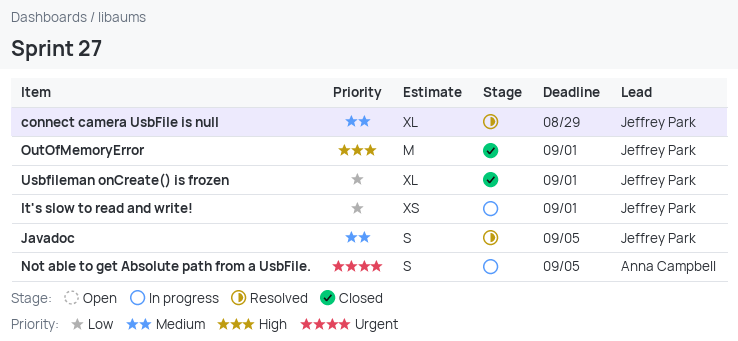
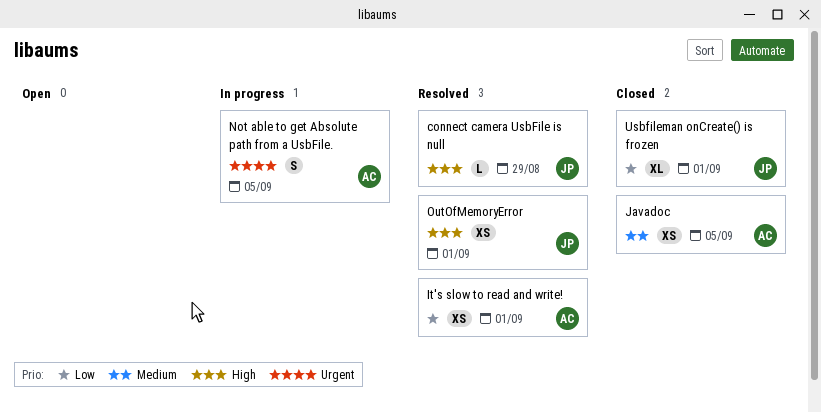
connect camera UsbFile is null, priority: Medium -> High
connect camera UsbFile is null, estimate: XL -> L
It's slow to read and write!, status: In progress -> Resolved
It's slow to read and write!, owner: Jeffrey Park -> Anna Campbell
Javadoc, status: Resolved -> Closed
Javadoc, owner: Jeffrey Park -> Anna Campbell
Javadoc, estimate: S -> XS
OutOfMemoryError, status: Closed -> Resolved
OutOfMemoryError, estimate: M -> XS

